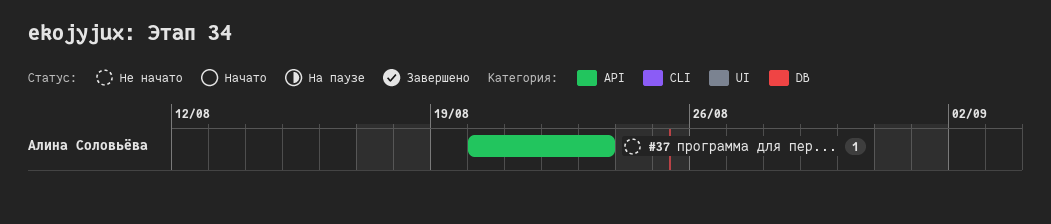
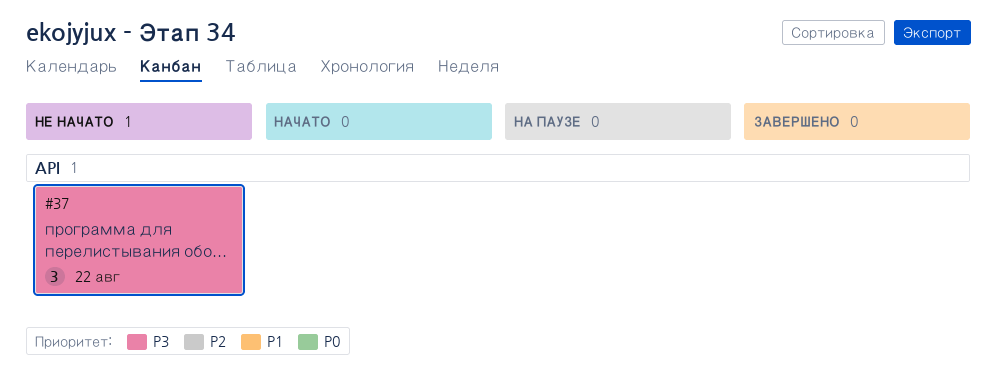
#37, estimate: 1 -> 3
#37, due: Aug 23 -> Aug 22

